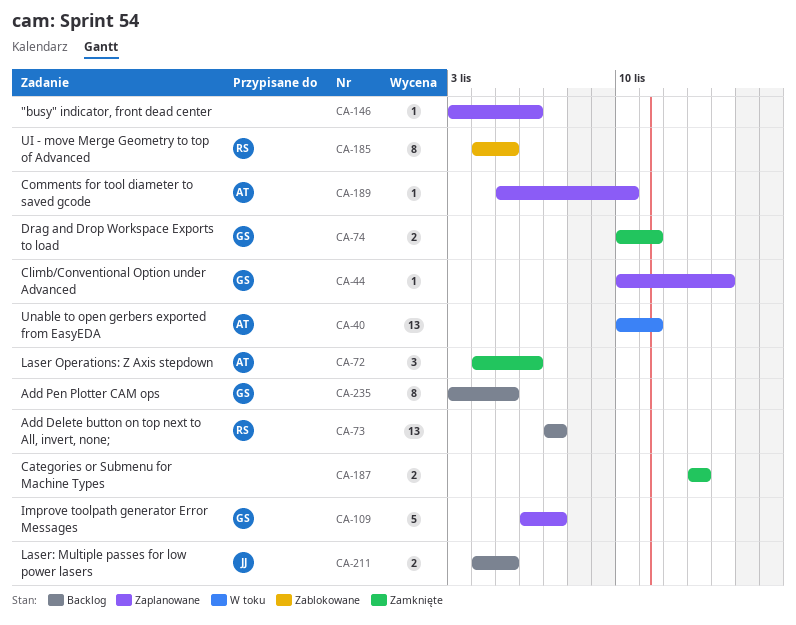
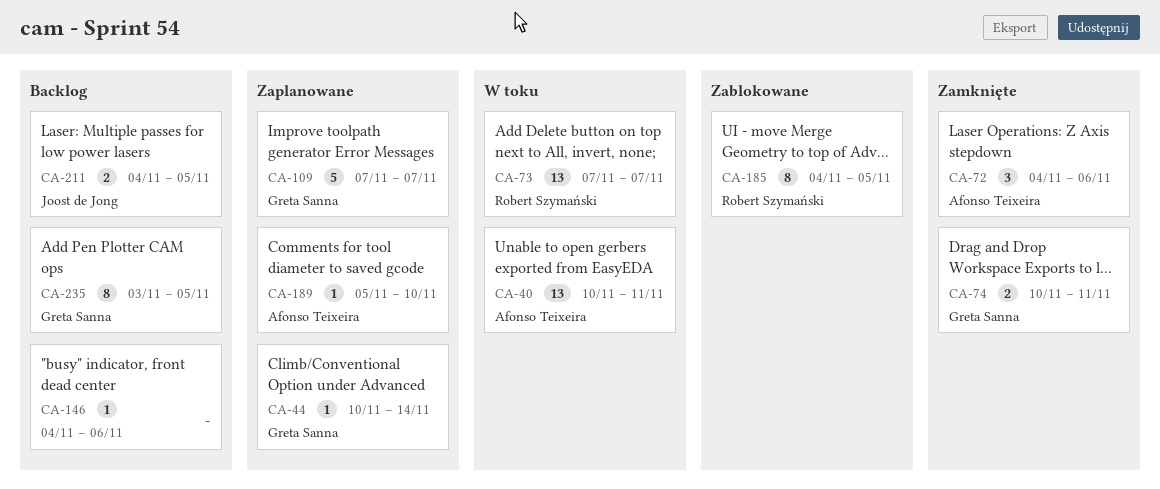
CA-73, status: Backlog -> W toku
CA-109, start: Nov 6 -> Nov 7
CA-146, status: Zaplanowane -> Backlog
CA-146, start: Nov 3 -> Nov 4
CA-187: present -> none

